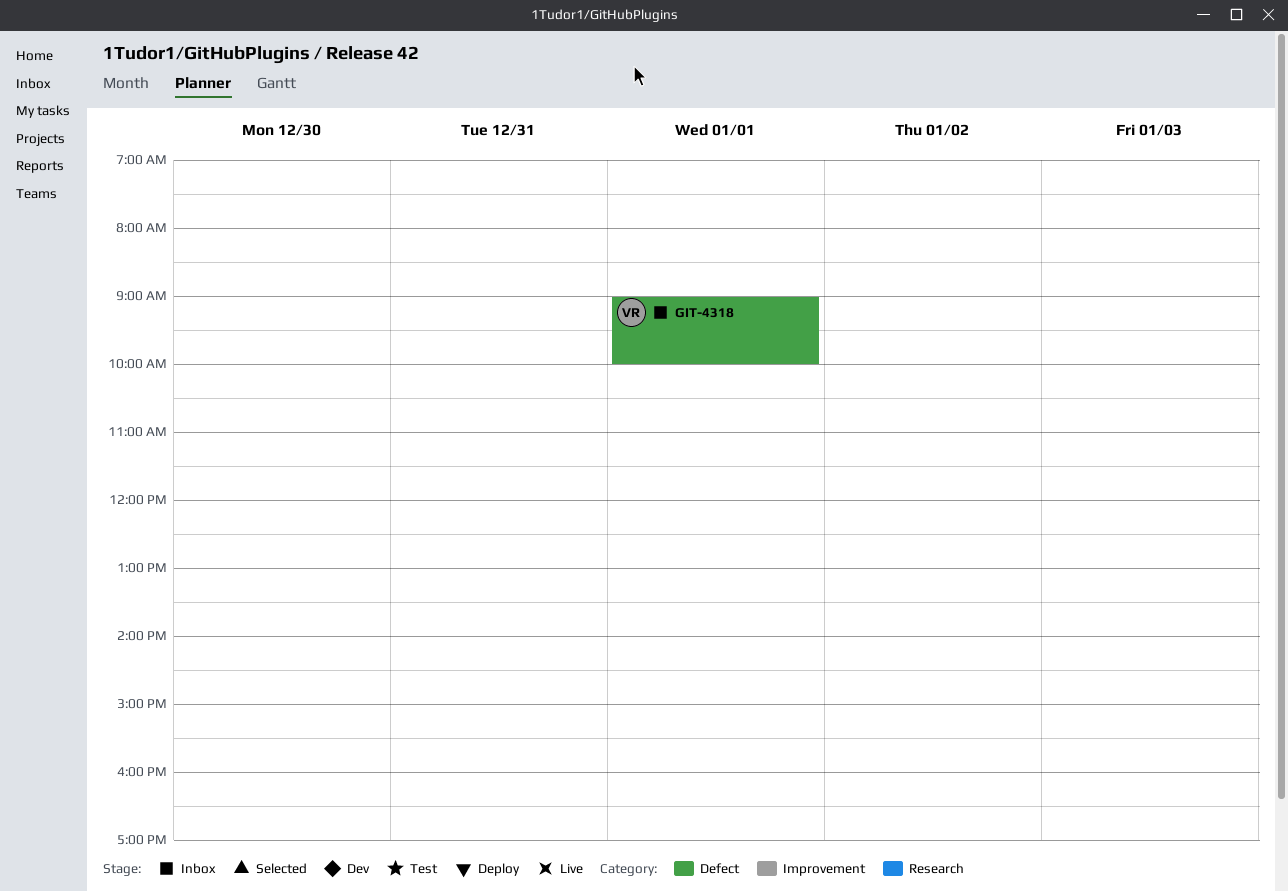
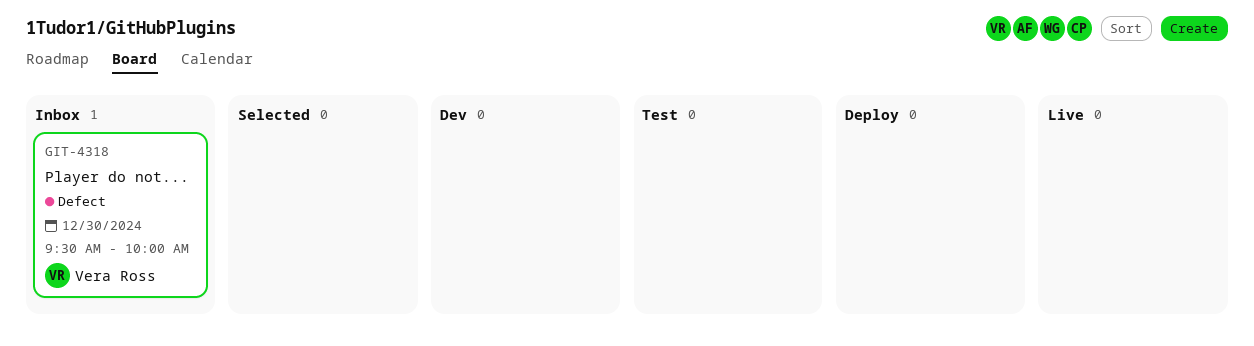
GIT-4318, day: Jan 1 -> Dec 30
GIT-4318, begins: 09:00 -> 09:30

